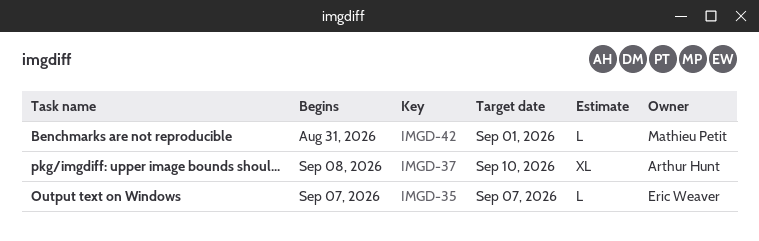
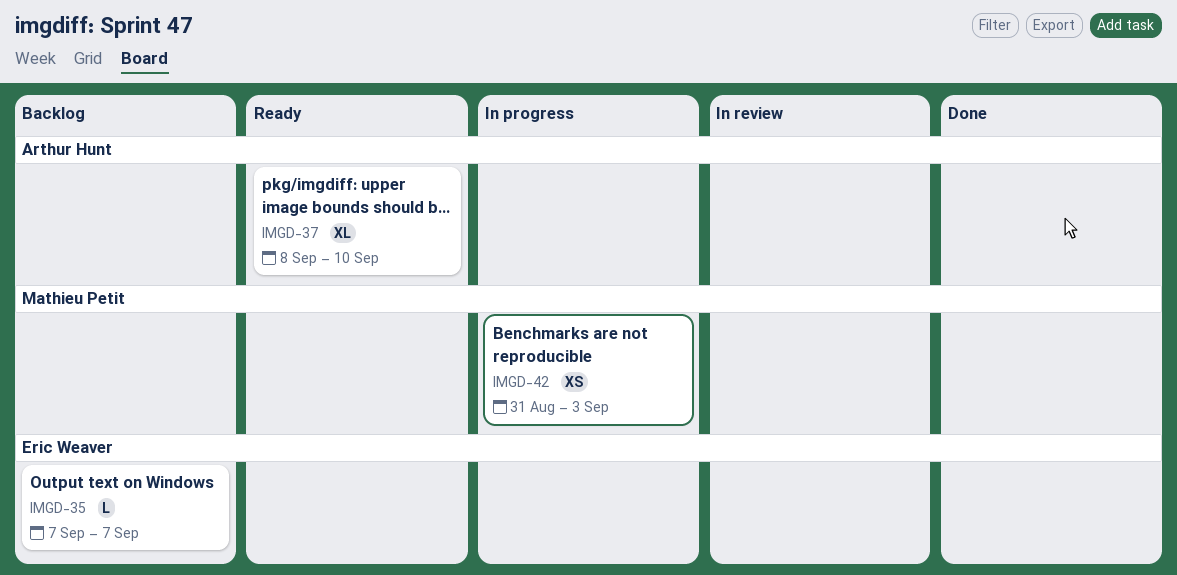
IMGD-42, estimate: L -> XS
IMGD-42, due: Sep 1 -> Sep 3

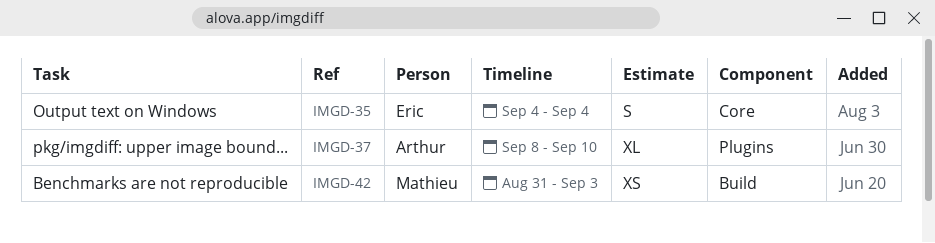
IMGD-35, estimate: L -> S
IMGD-35, start: Sep 7 -> Sep 4
IMGD-35, due: Sep 7 -> Sep 4

